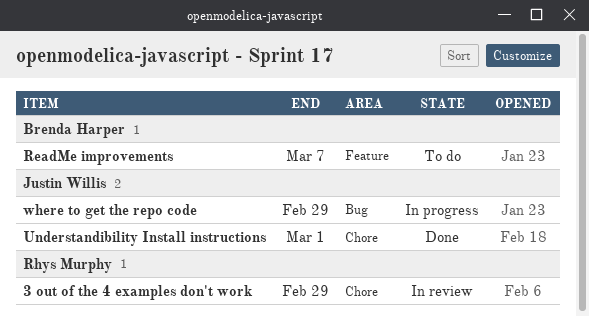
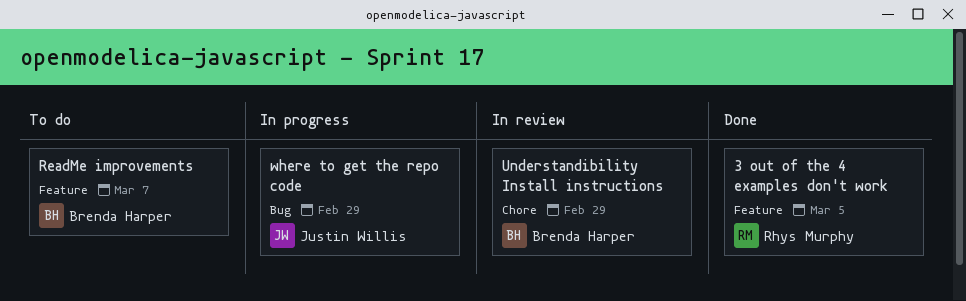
3 out of the 4 examples don't work, status: In review -> Done
3 out of the 4 examples don't work, label: Chore -> Feature
3 out of the 4 examples don't work, due: Feb 29 -> Mar 5
Understandibility Install instructions, status: Done -> In review
Understandibility Install instructions, owner: Justin Willis -> Brenda Harper
Understandibility Install instructions, due: Mar 1 -> Feb 29

